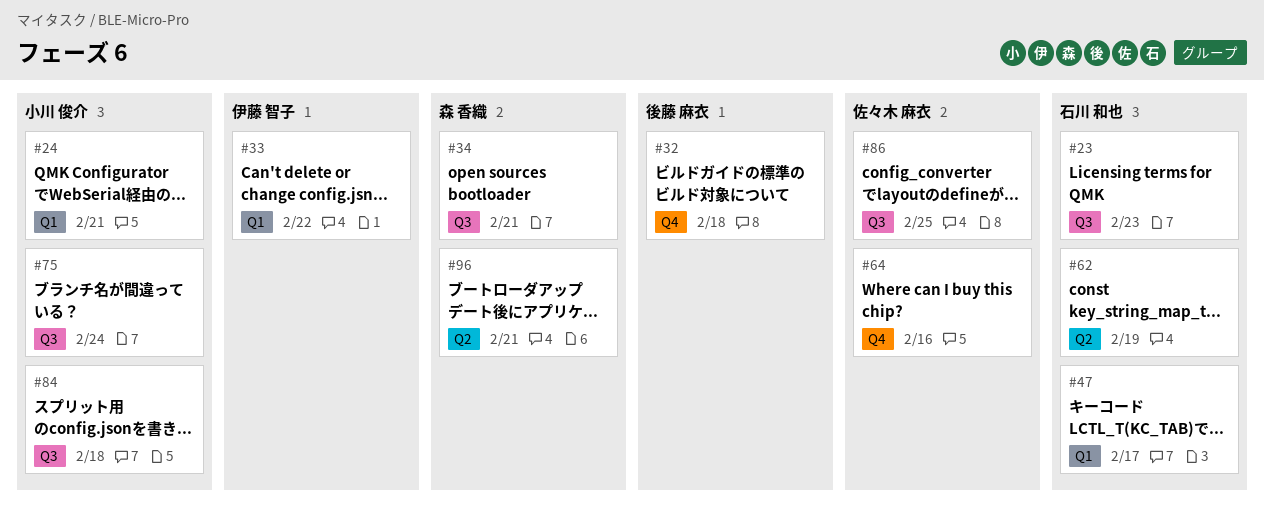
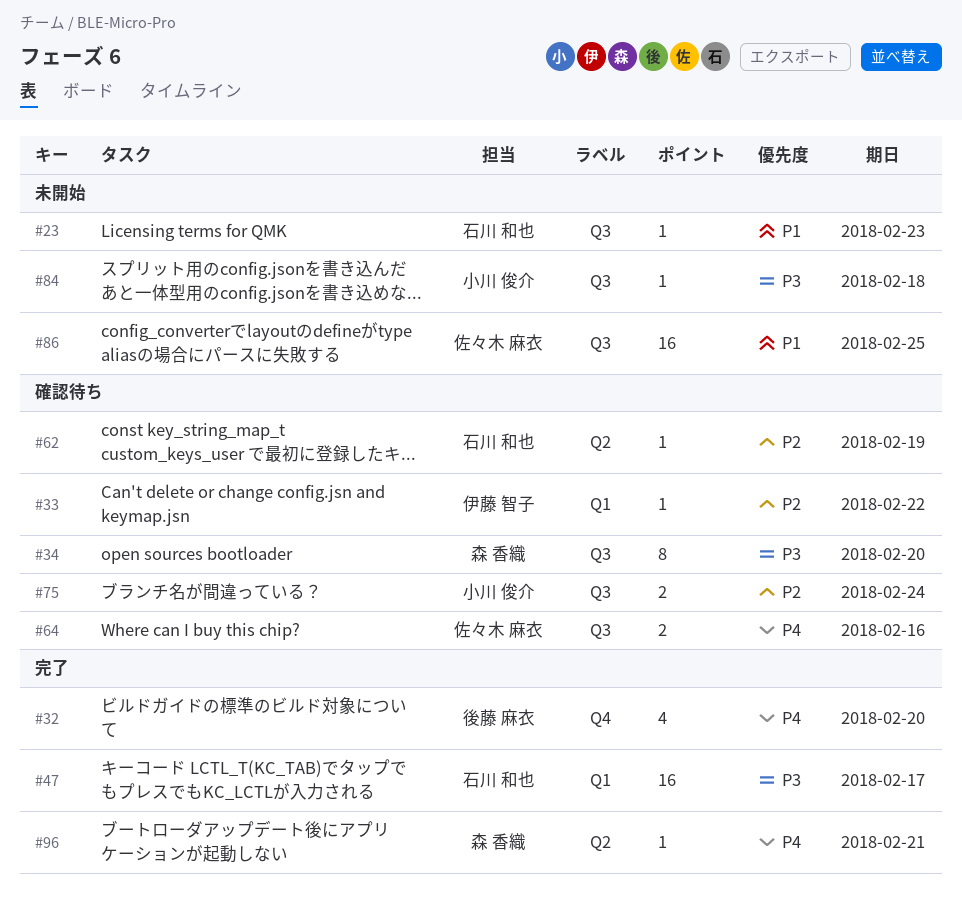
#24: present -> none
#32, due: Feb 18 -> Feb 20
#34, due: Feb 21 -> Feb 20
#64, label: Q4 -> Q3

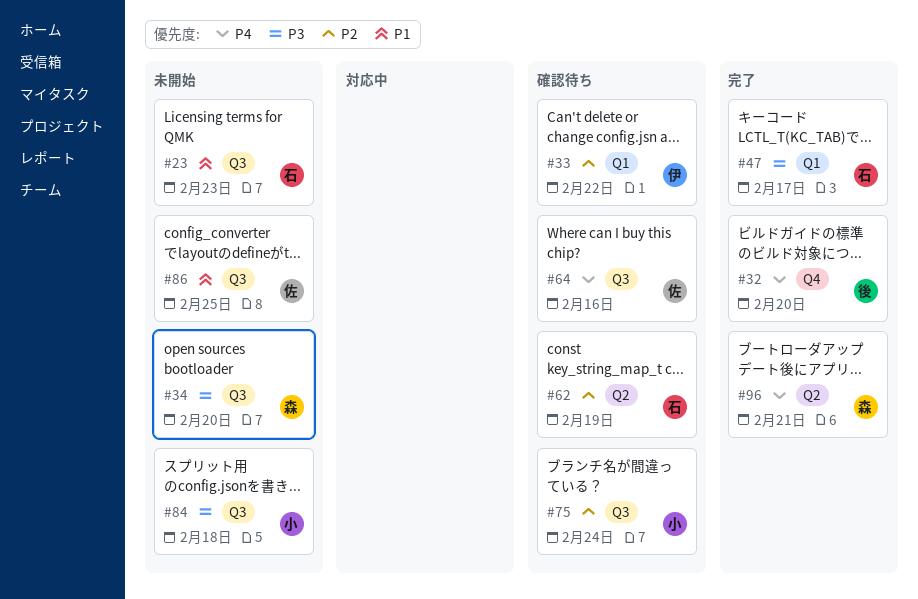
#34, status: 確認待ち -> 未開始

